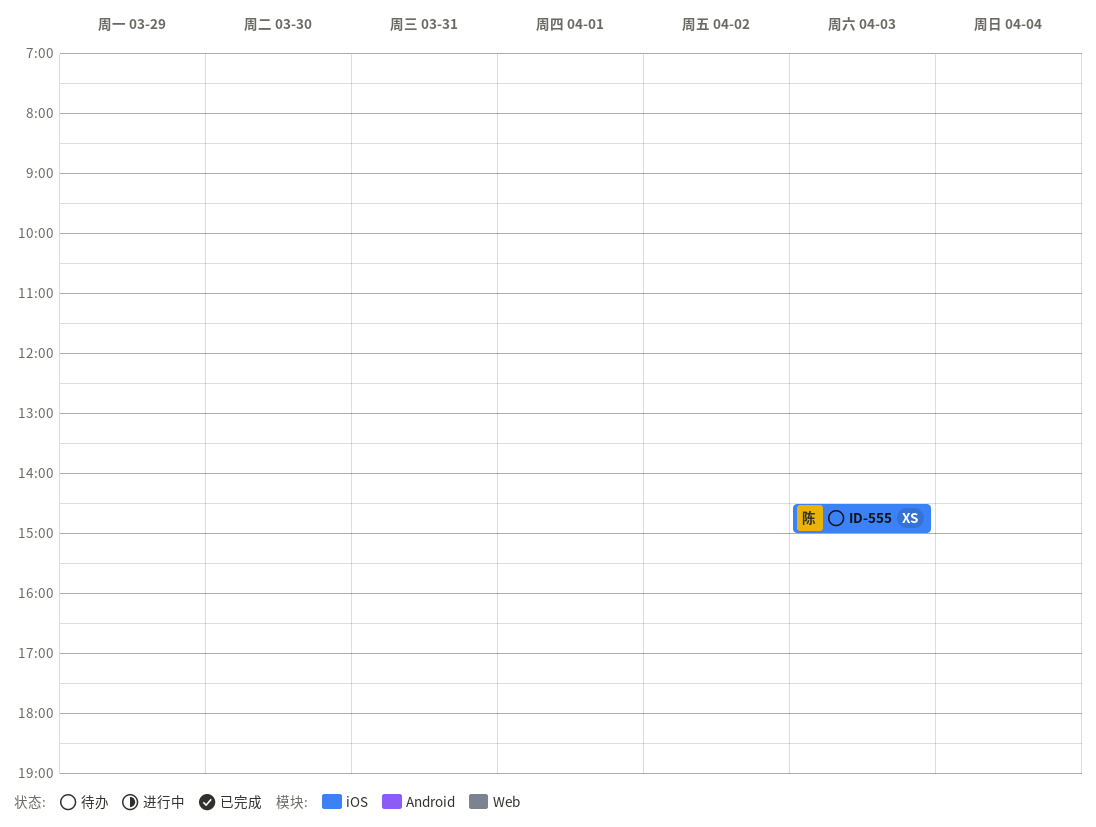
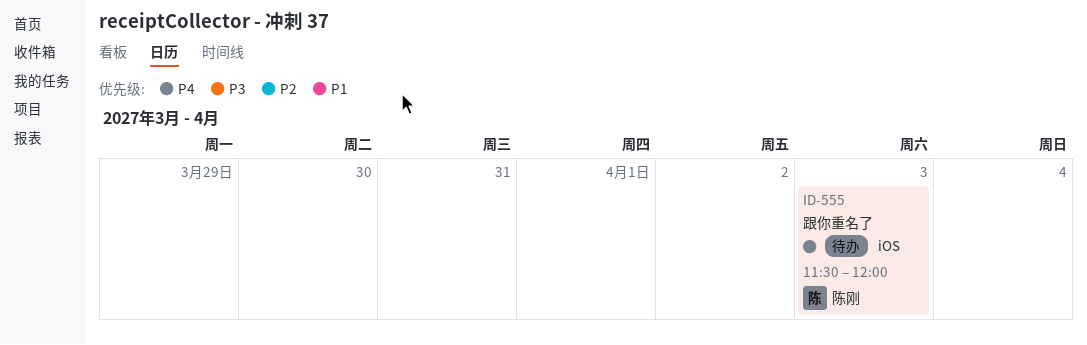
ID-555, begins: 14:30 -> 11:30
ID-555, ends: 15:00 -> 12:00

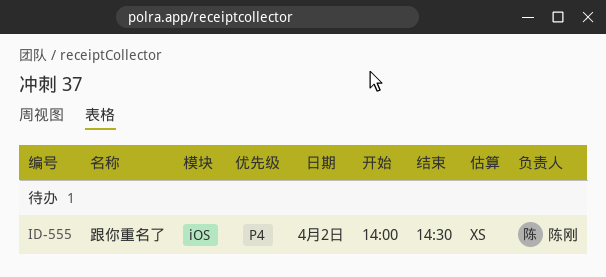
ID-555, day: Apr 3 -> Apr 2
ID-555, begins: 11:30 -> 14:00
ID-555, ends: 12:00 -> 14:30

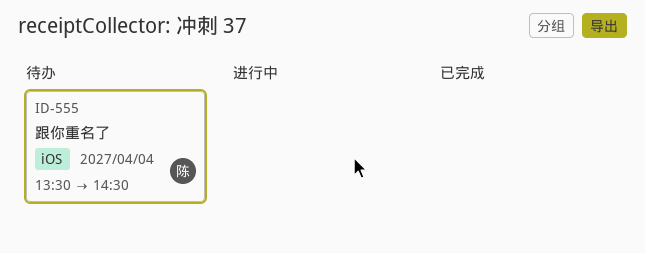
ID-555, day: Apr 2 -> Apr 4
ID-555, begins: 14:00 -> 13:30

